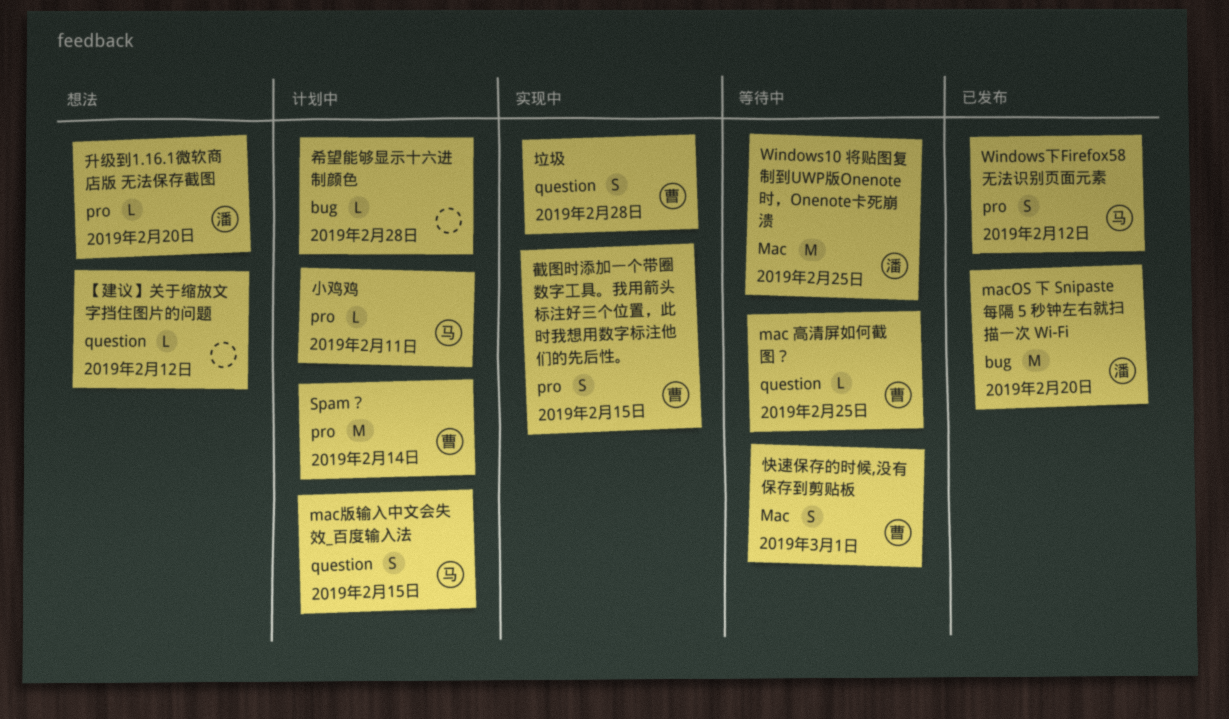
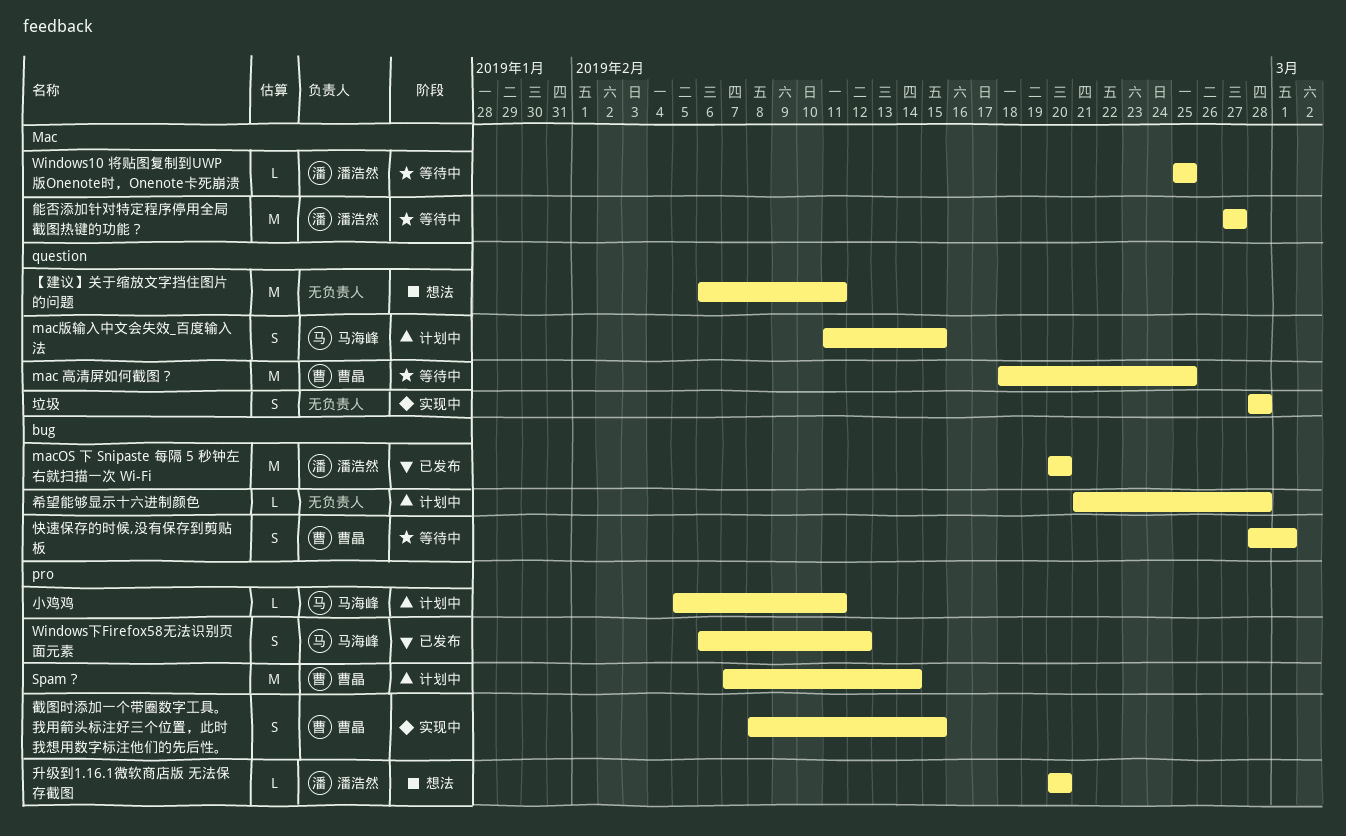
mac 高清屏如何截图？, estimate: L -> M
Windows10 将贴图复制到UWP版Onenote时，Onenote卡死崩溃, estimate: M -> L
【建议】关于缩放文字挡住图片的问题, estimate: L -> M
【建议】关于缩放文字挡住图片的问题, due: Feb 12 -> Feb 11
垃圾, owner: 曹晶 -> none
快速保存的时候,没有保存到剪贴板, label: Mac -> bug
能否添加针对特定程序停用全局截图热键的功能？: none -> present

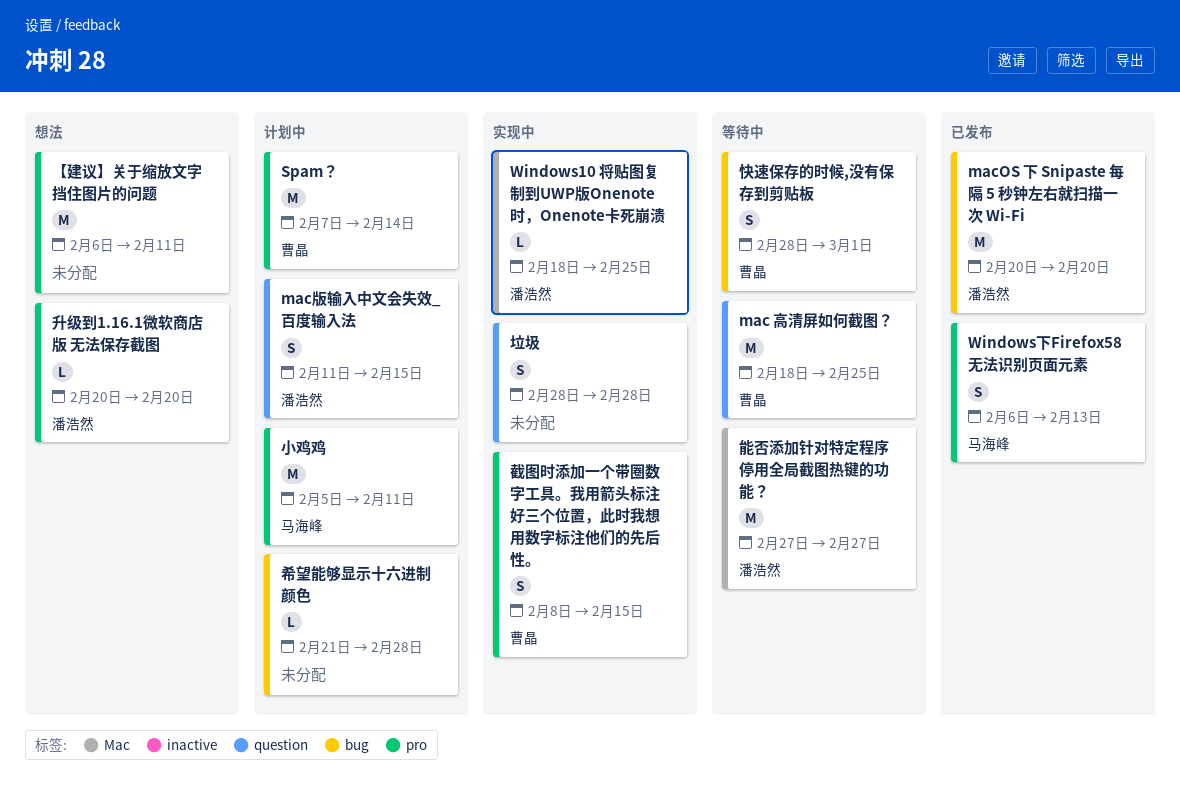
mac版输入中文会失效_百度输入法, owner: 马海峰 -> 潘浩然
Windows10 将贴图复制到UWP版Onenote时，Onenote卡死崩溃, status: 等待中 -> 实现中
Windows10 将贴图复制到UWP版Onenote时，Onenote卡死崩溃, start: Feb 25 -> Feb 18
Windows下Firefox58无法识别页面元素, due: Feb 12 -> Feb 13
【建议】关于缩放文字挡住图片的问题, label: question -> pro
小鸡鸡, estimate: L -> M

